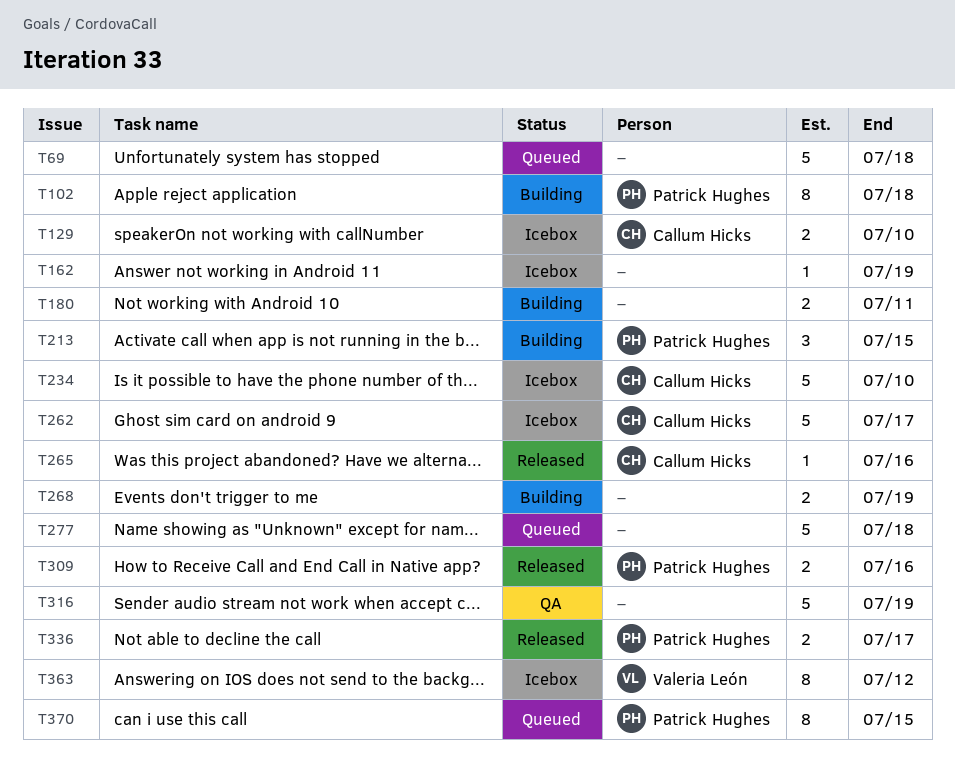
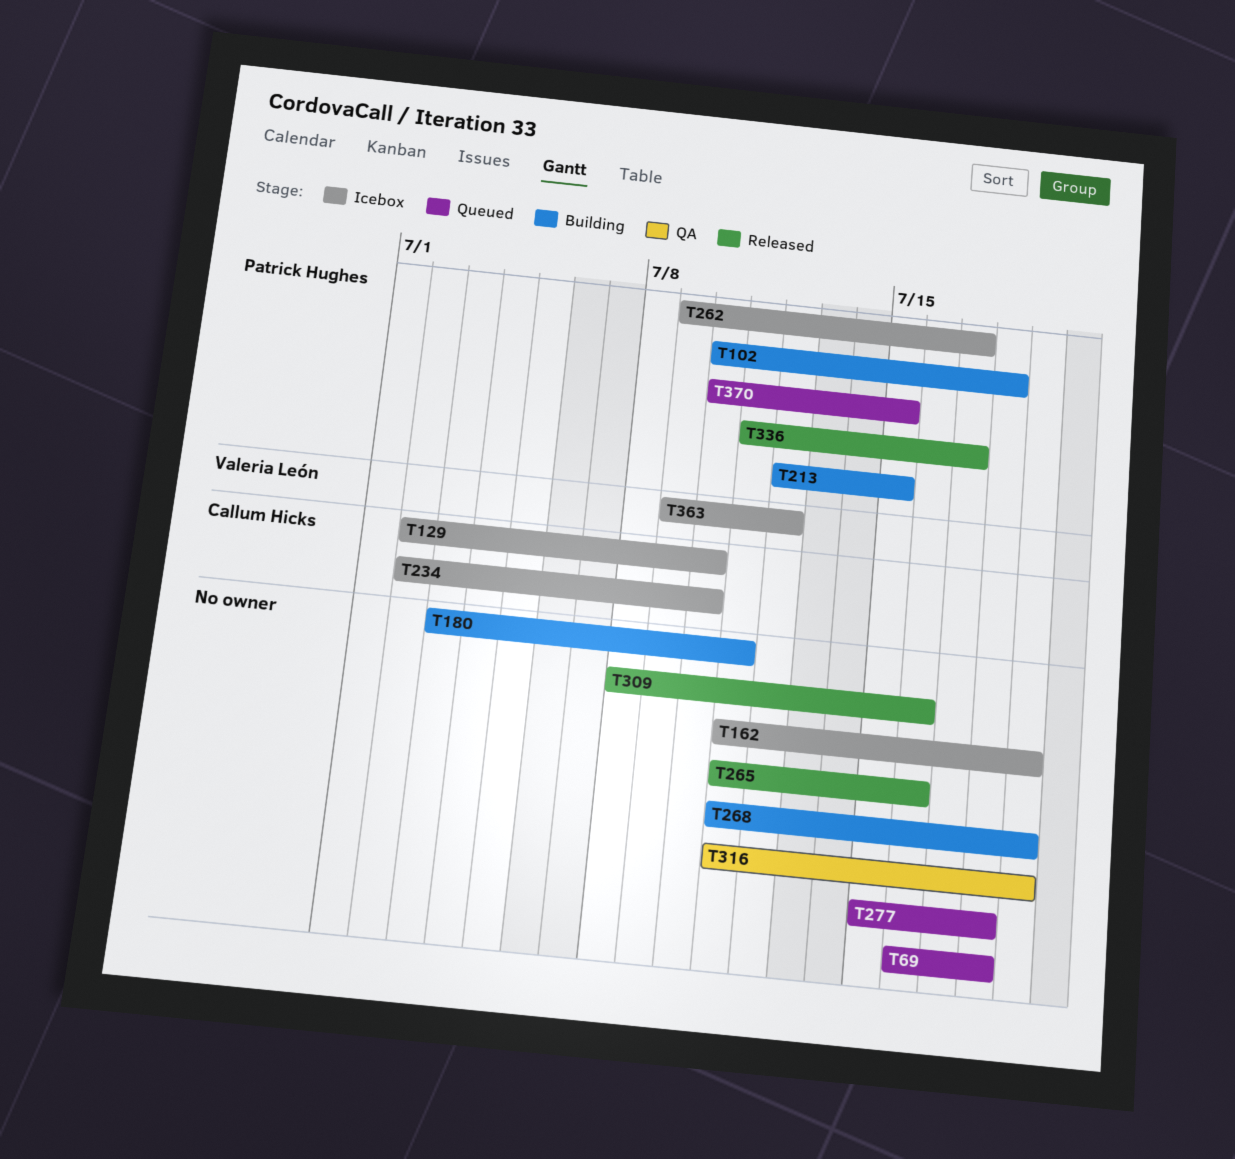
T262, owner: Callum Hicks -> Patrick Hughes
T265, owner: Callum Hicks -> none
T309, owner: Patrick Hughes -> none

